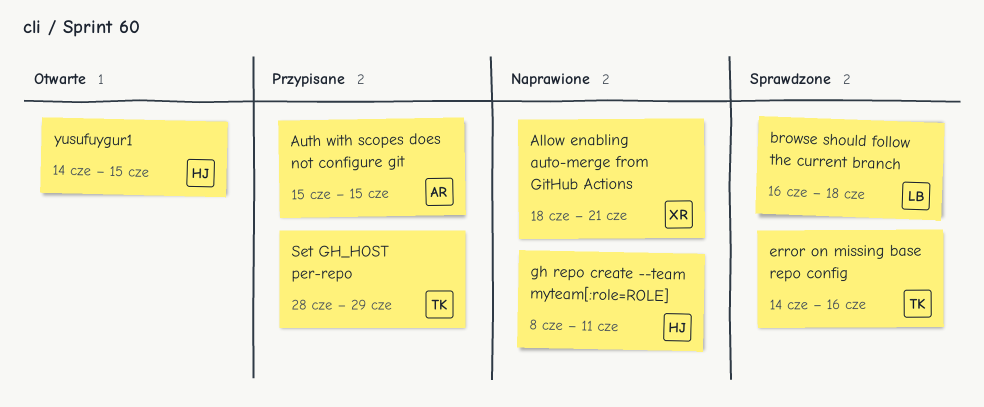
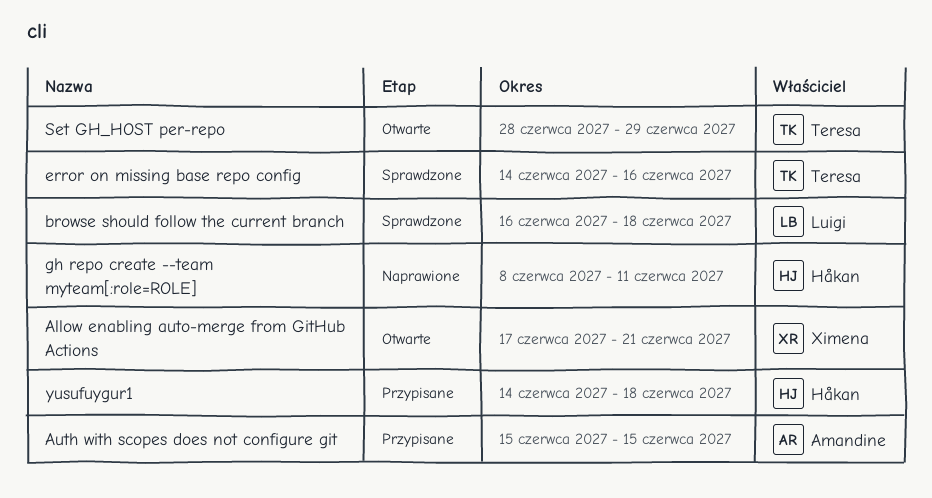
Allow enabling auto-merge from GitHub Actions, status: Naprawione -> Otwarte
Allow enabling auto-merge from GitHub Actions, start: Jun 18 -> Jun 17
Set GH_HOST per-repo, status: Przypisane -> Otwarte
yusufuygur1, status: Otwarte -> Przypisane
yusufuygur1, due: Jun 15 -> Jun 18

